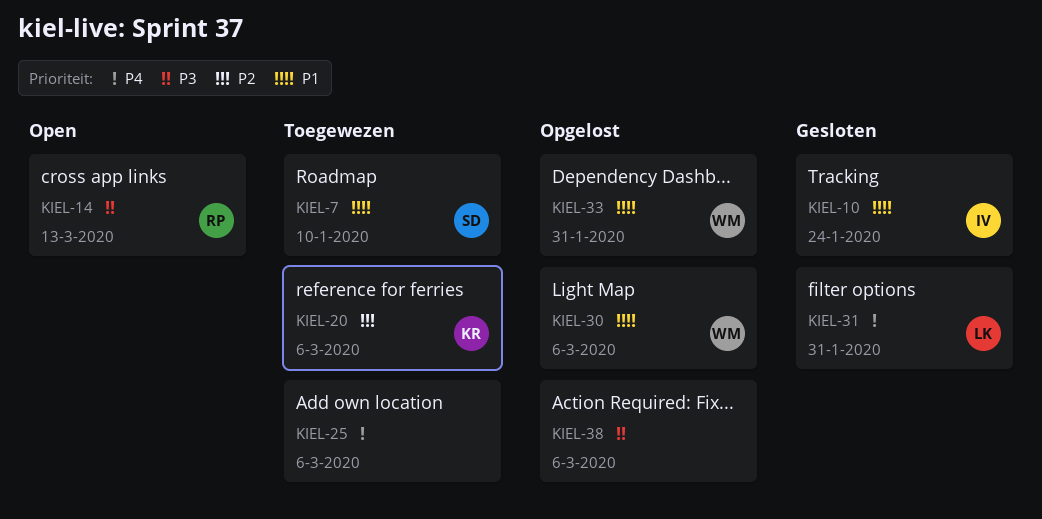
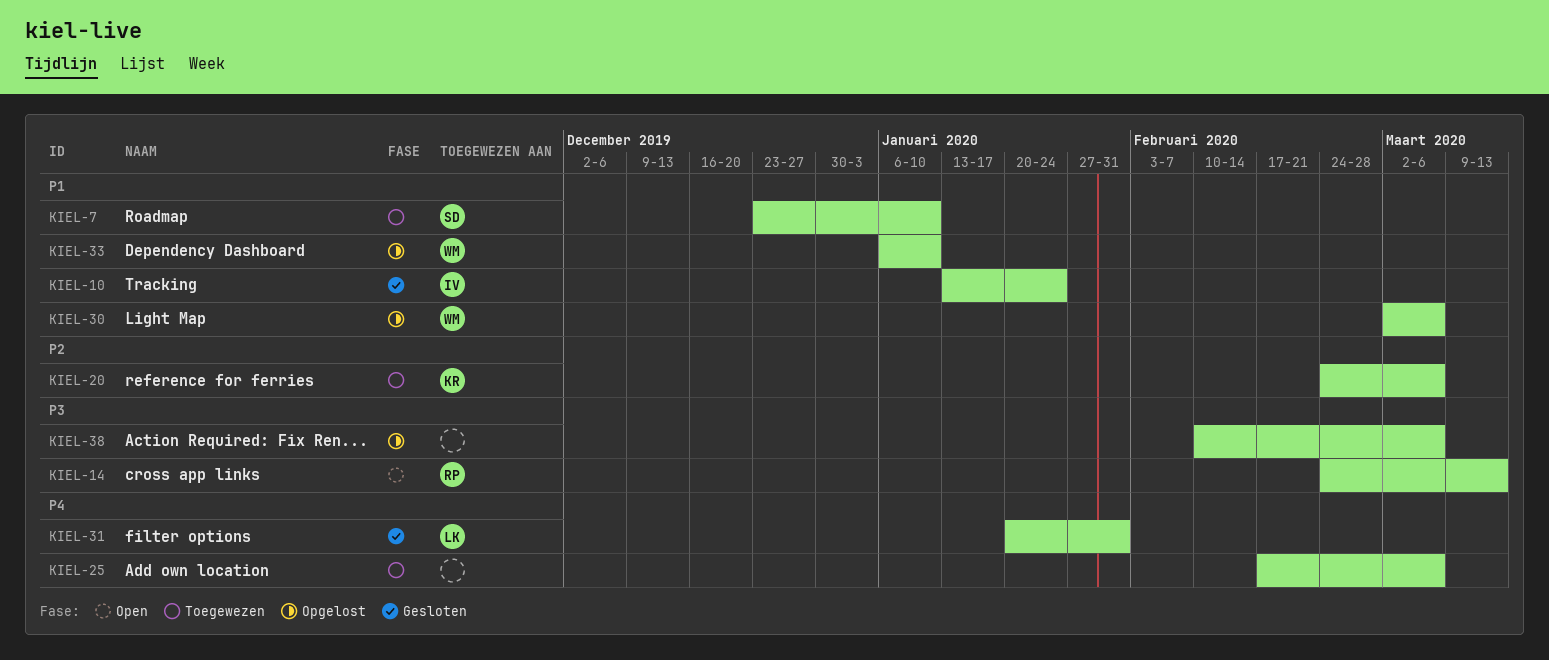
KIEL-33, due: Jan 31 -> Jan 10

